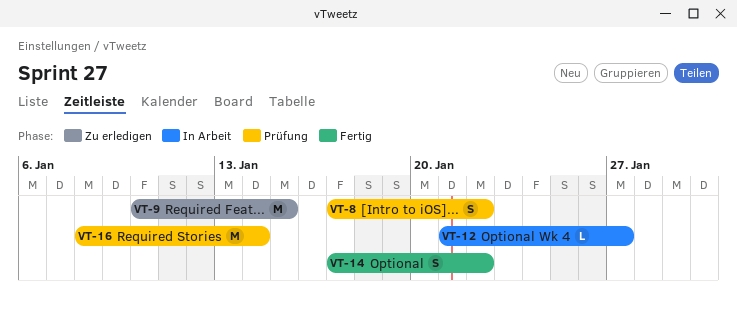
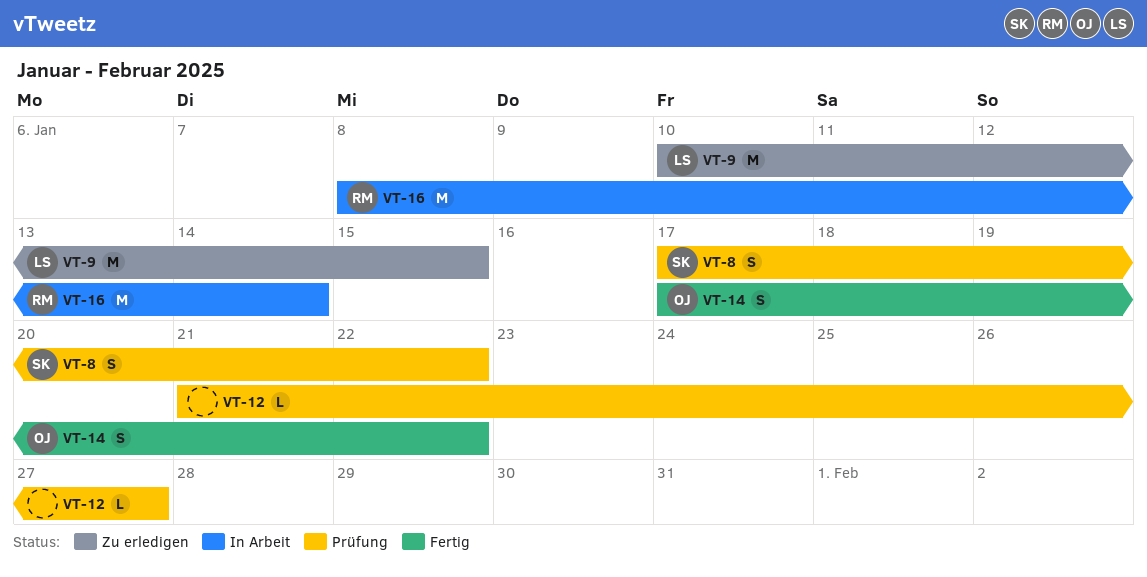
VT-12, status: In Arbeit -> Prüfung
VT-16, status: Prüfung -> In Arbeit

